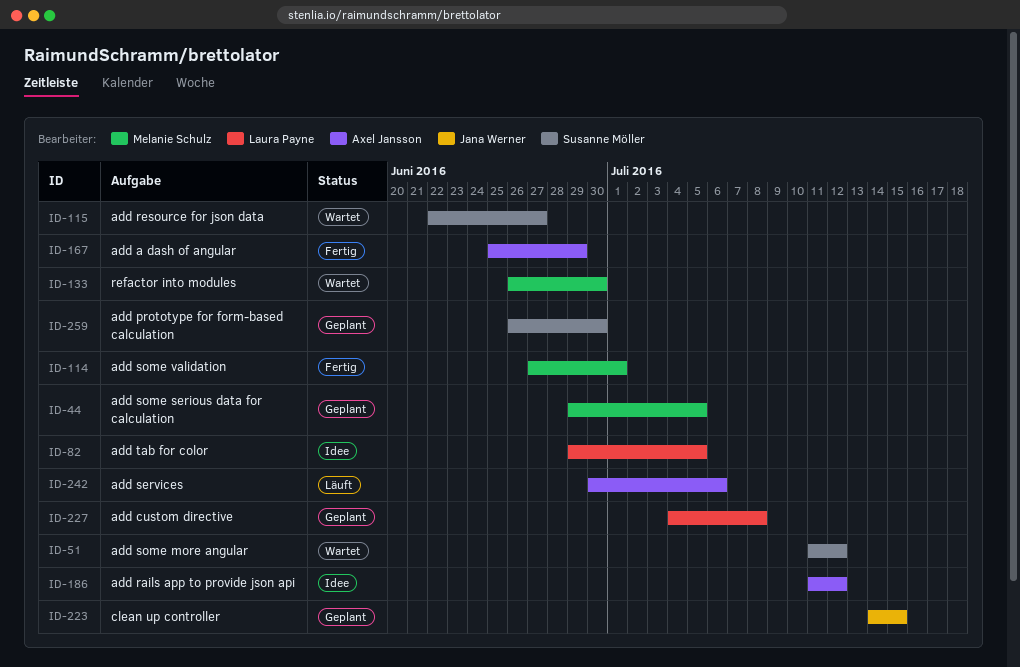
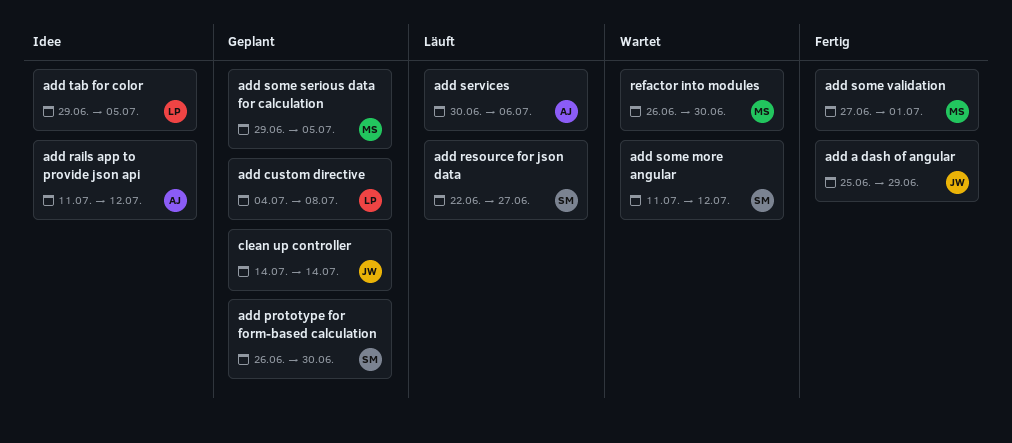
add a dash of angular, owner: Axel Jansson -> Jana Werner
add resource for json data, status: Wartet -> Läuft
clean up controller, due: Jul 15 -> Jul 14

